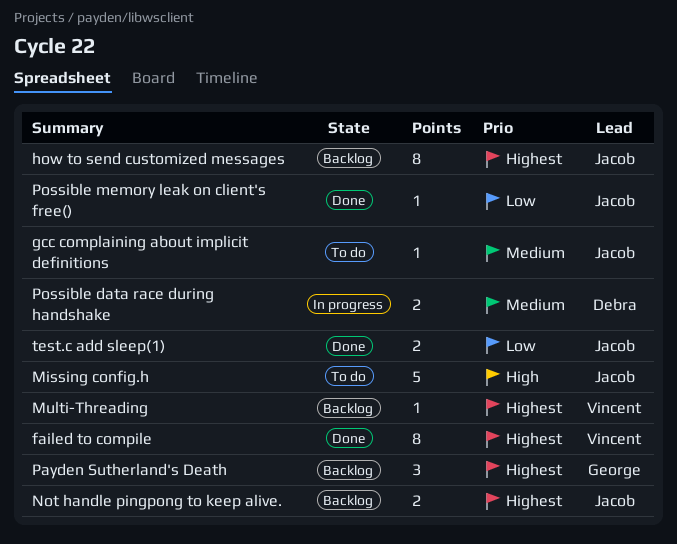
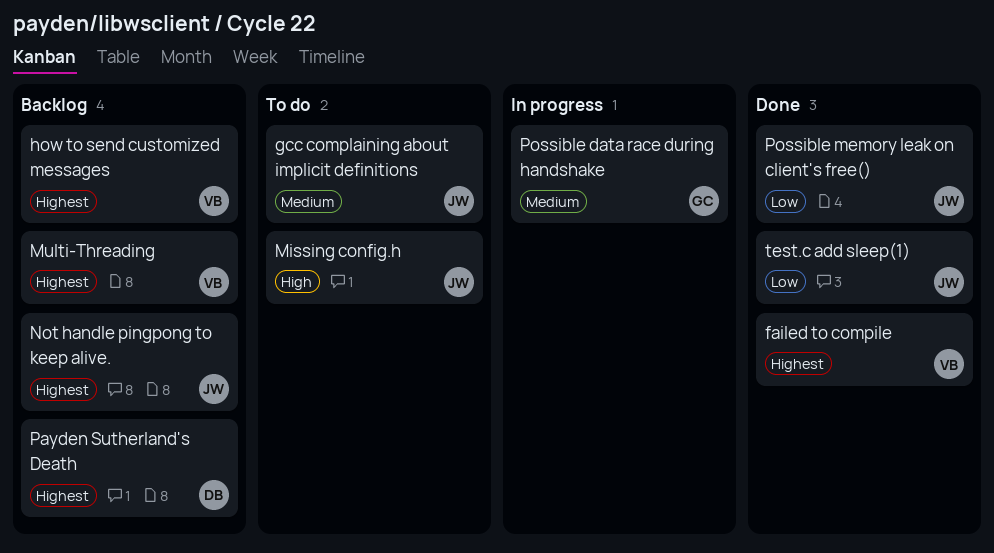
how to send customized messages, owner: Jacob -> Vincent
Payden Sutherland's Death, owner: George -> Debra
Possible data race during handshake, owner: Debra -> George

